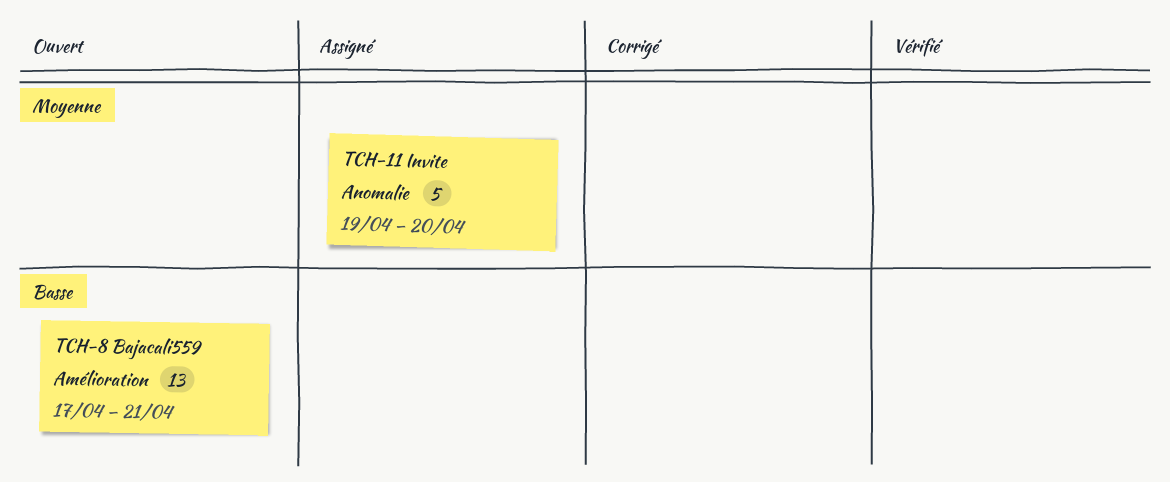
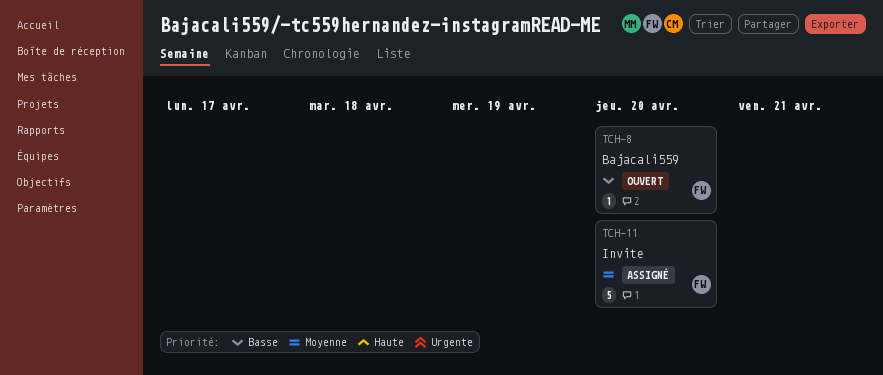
TCH-8, estimate: 13 -> 1
TCH-8, due: Apr 21 -> Apr 20

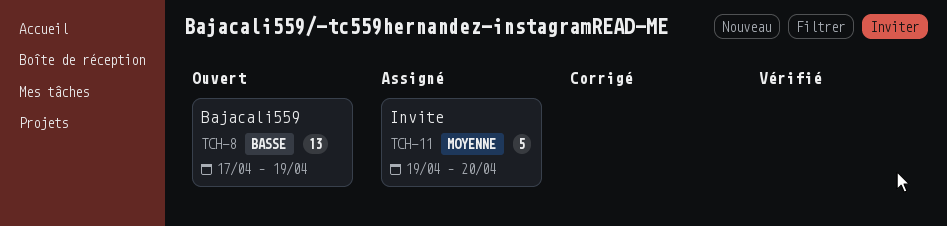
TCH-8, estimate: 1 -> 13
TCH-8, due: Apr 20 -> Apr 19

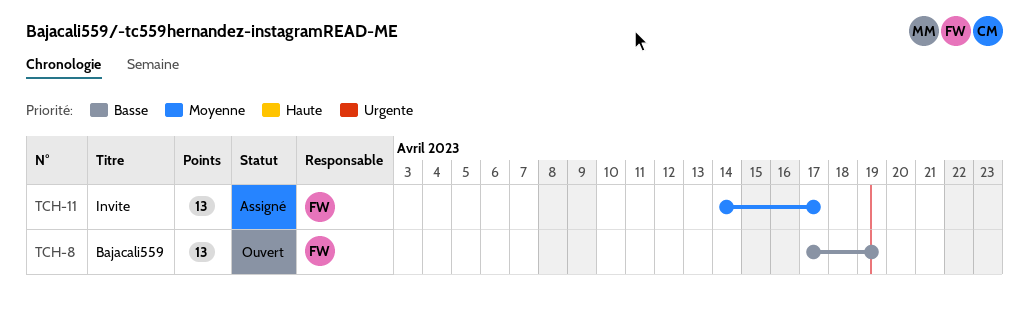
TCH-11, estimate: 5 -> 13
TCH-11, start: Apr 19 -> Apr 14
TCH-11, due: Apr 20 -> Apr 17

